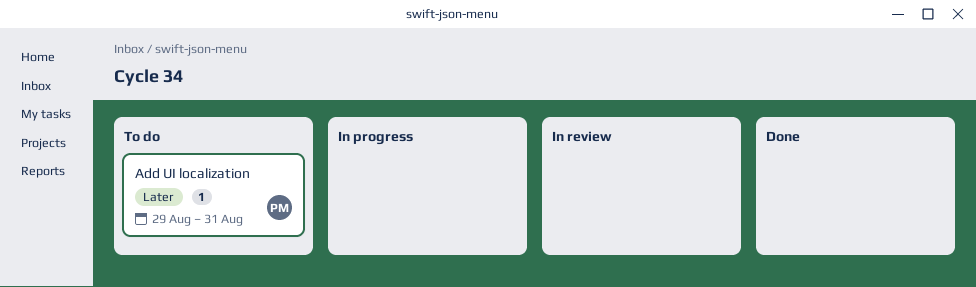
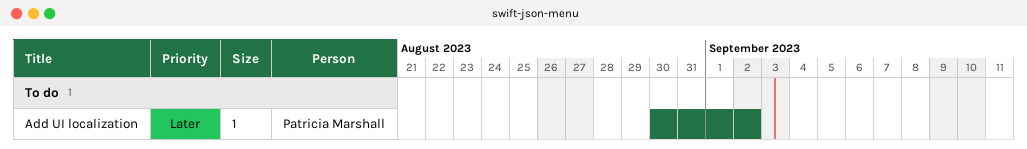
Add UI localization, start: Aug 29 -> Aug 30
Add UI localization, due: Aug 31 -> Sep 2

